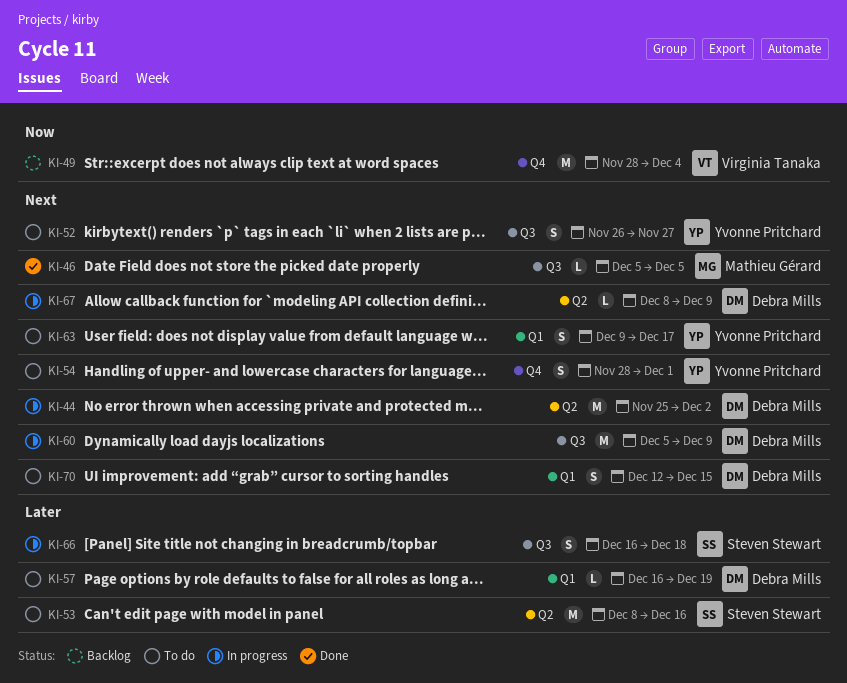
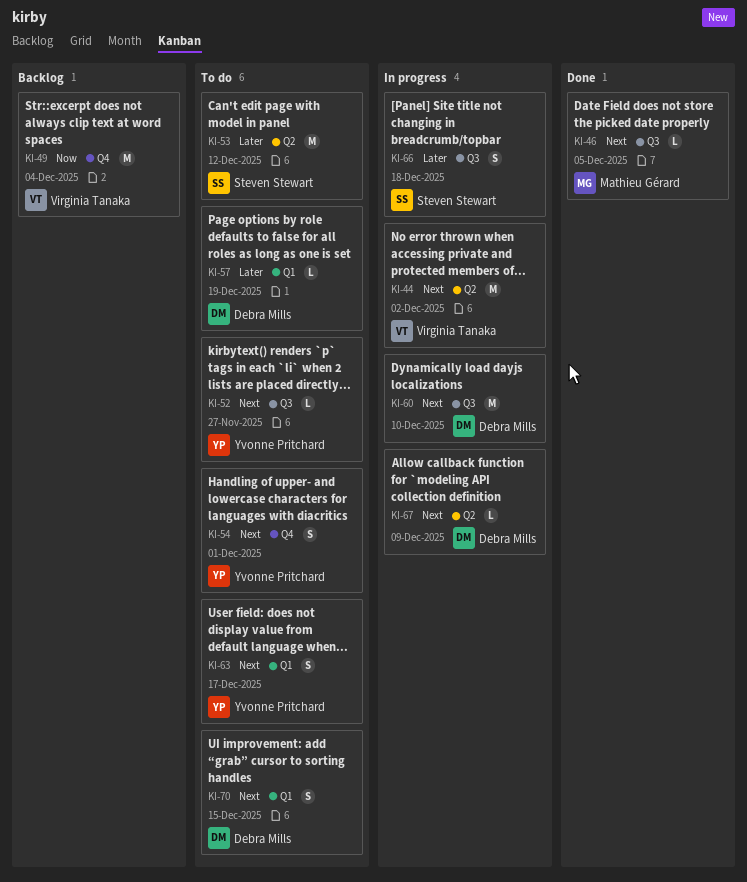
KI-44, owner: Debra Mills -> Virginia Tanaka
KI-52, estimate: S -> L
KI-53, due: Dec 16 -> Dec 12
KI-60, due: Dec 9 -> Dec 10

